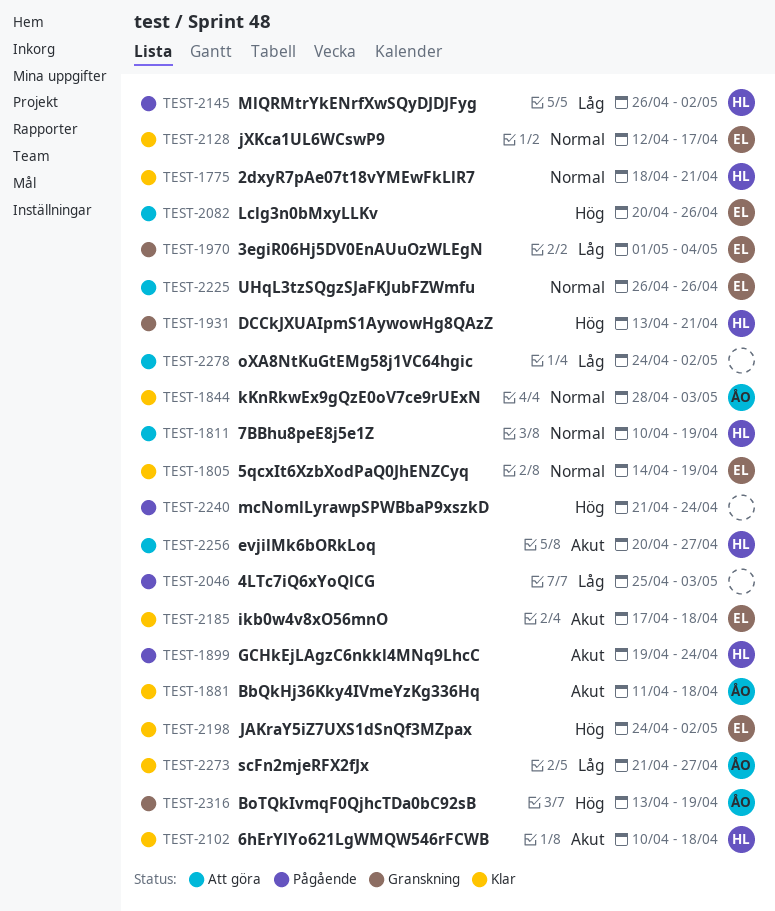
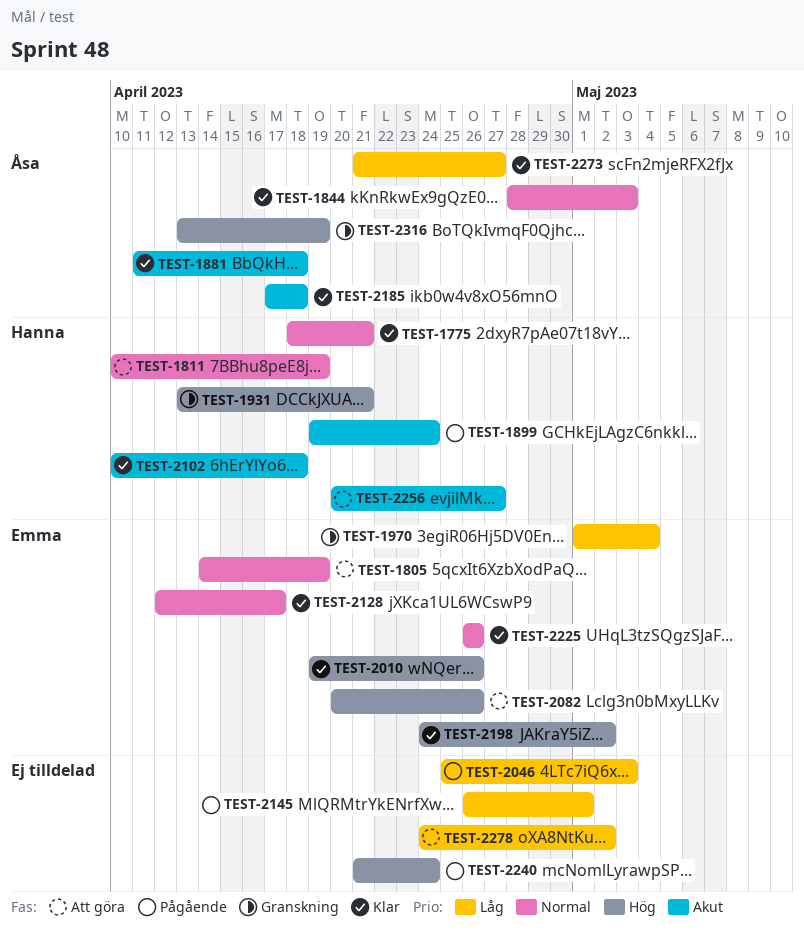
TEST-1805, status: Klar -> Att göra
TEST-2010: none -> present
TEST-2145, owner: Hanna -> none
TEST-2145, due: May 2 -> May 1
TEST-2185, owner: Emma -> Åsa
TEST-2225, status: Att göra -> Klar

